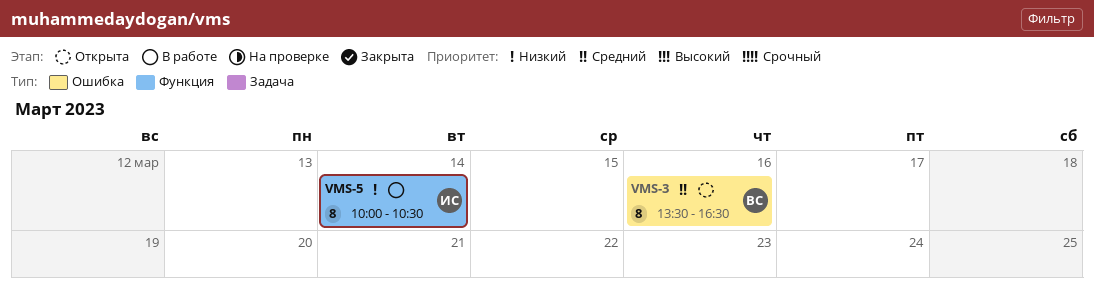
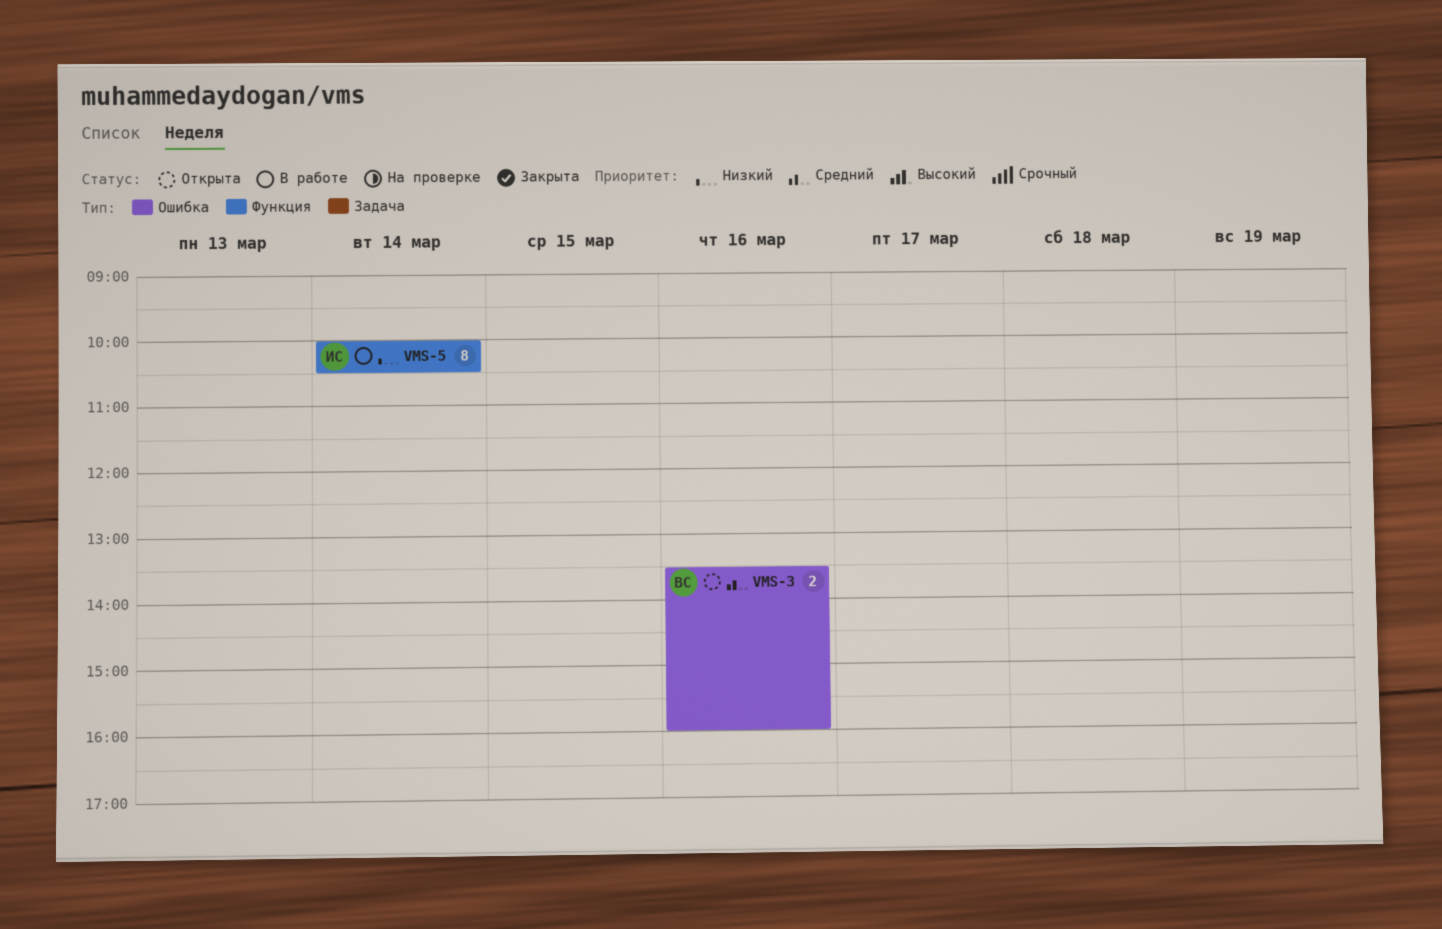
VMS-3, estimate: 8 -> 2
VMS-3, ends: 16:30 -> 16:00

